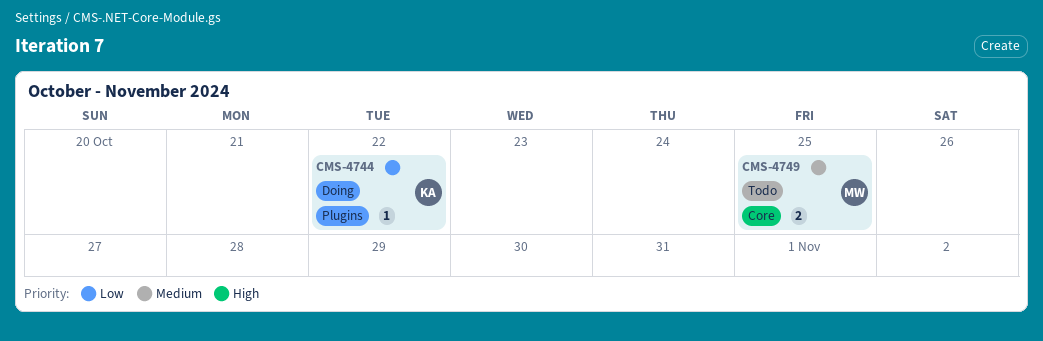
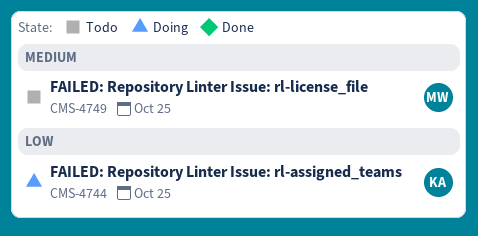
CMS-4744, due: Oct 22 -> Oct 25

